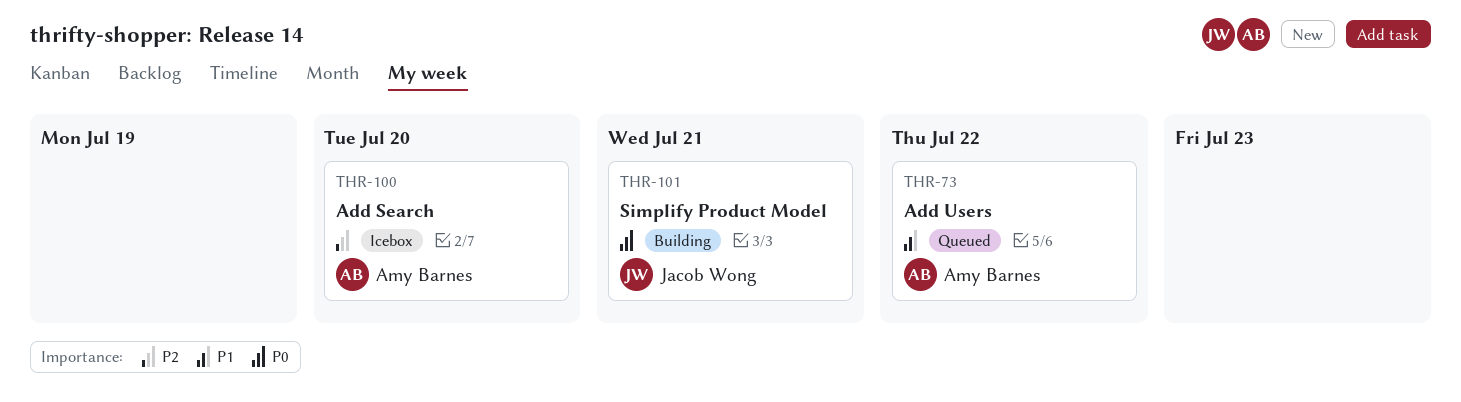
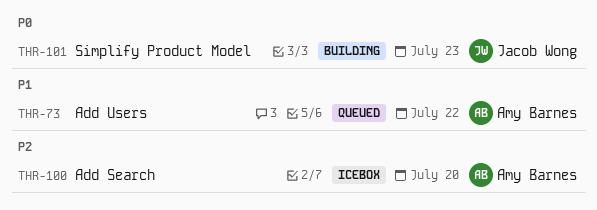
THR-101, due: Jul 21 -> Jul 23

